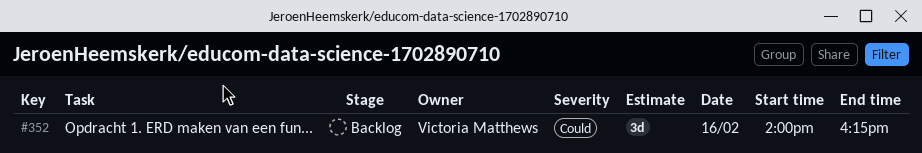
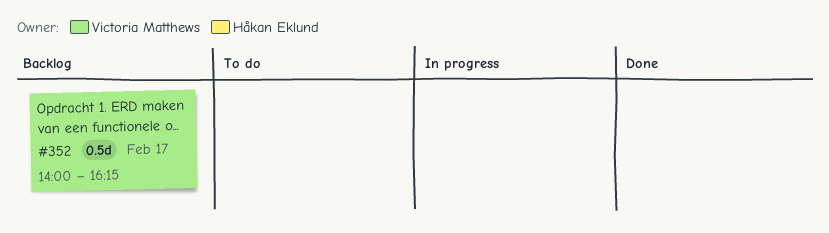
#352, estimate: 3d -> 0.5d
#352, day: Feb 16 -> Feb 17

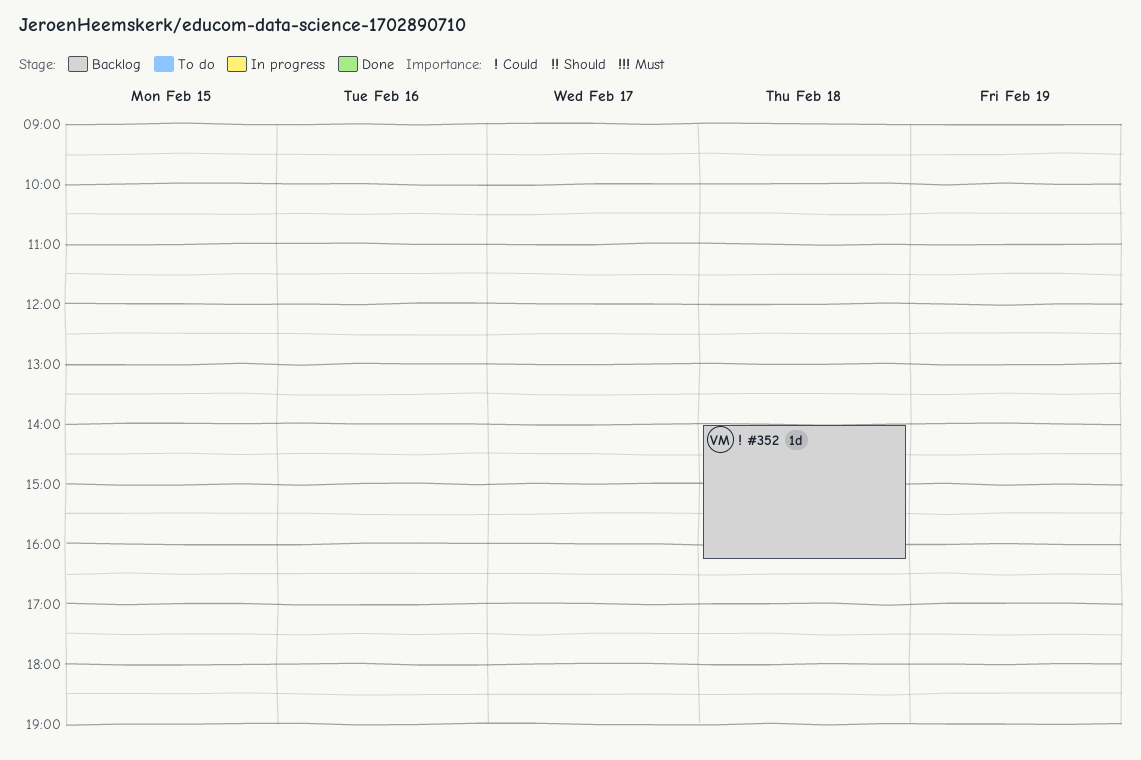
#352, estimate: 0.5d -> 1d
#352, day: Feb 17 -> Feb 18

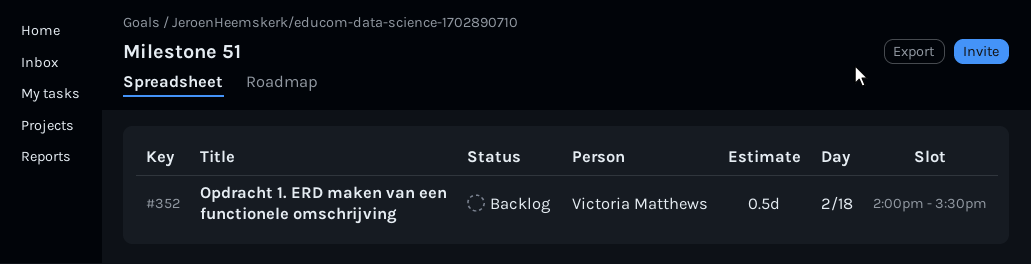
#352, estimate: 1d -> 0.5d
#352, ends: 16:15 -> 15:30

